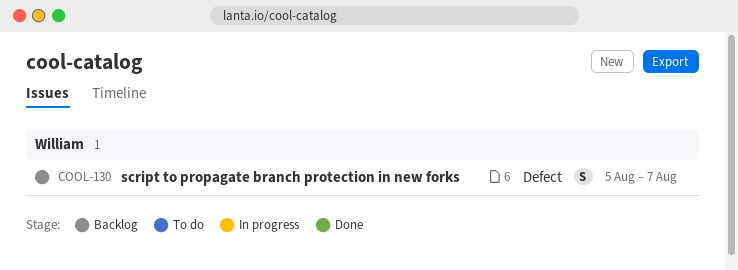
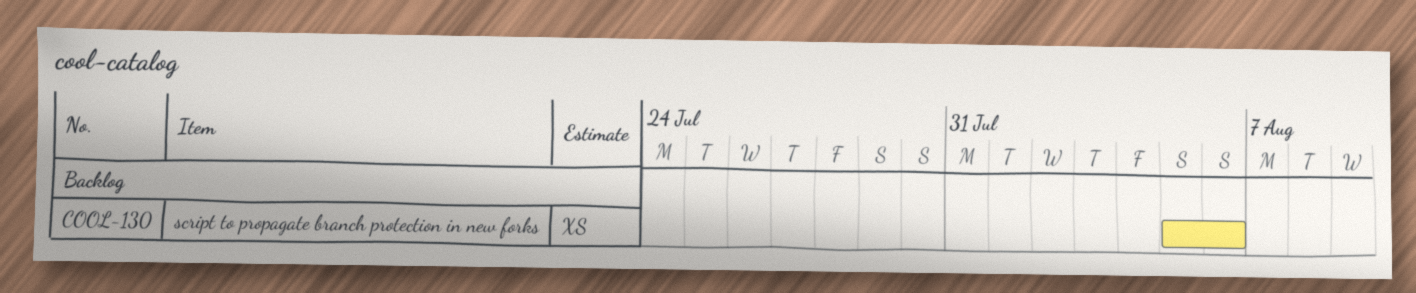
COOL-130, estimate: S -> XS
COOL-130, due: Aug 7 -> Aug 6

